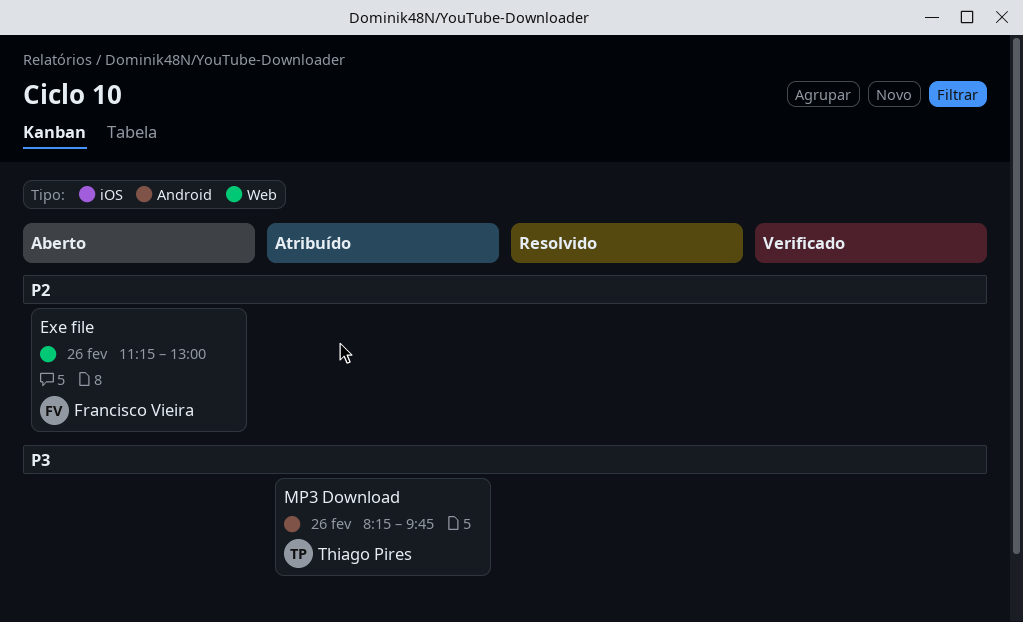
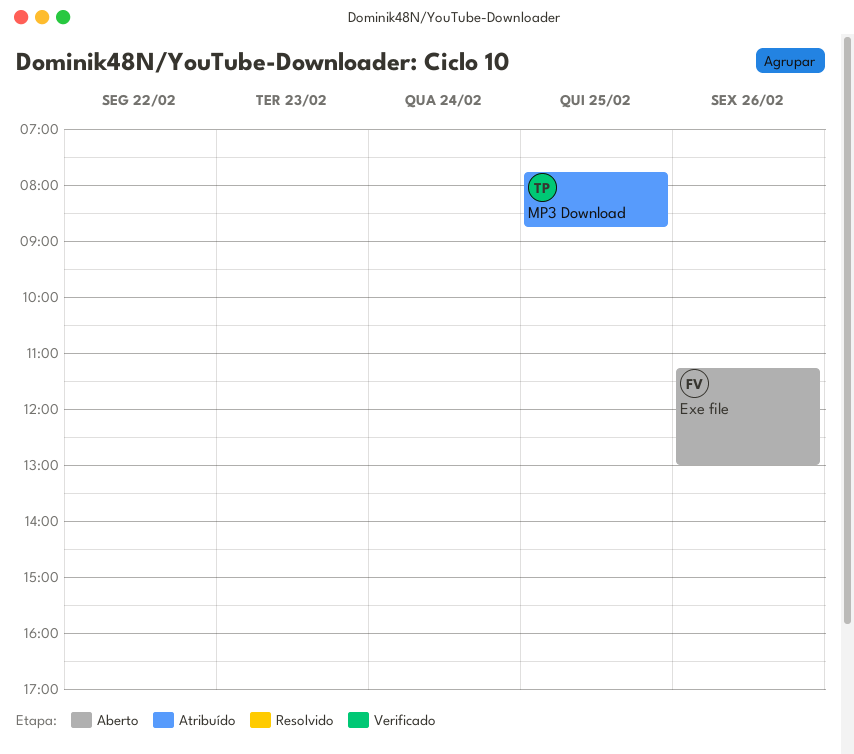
MP3 Download, day: Feb 26 -> Feb 25
MP3 Download, begins: 08:15 -> 07:45
MP3 Download, ends: 09:45 -> 08:45

